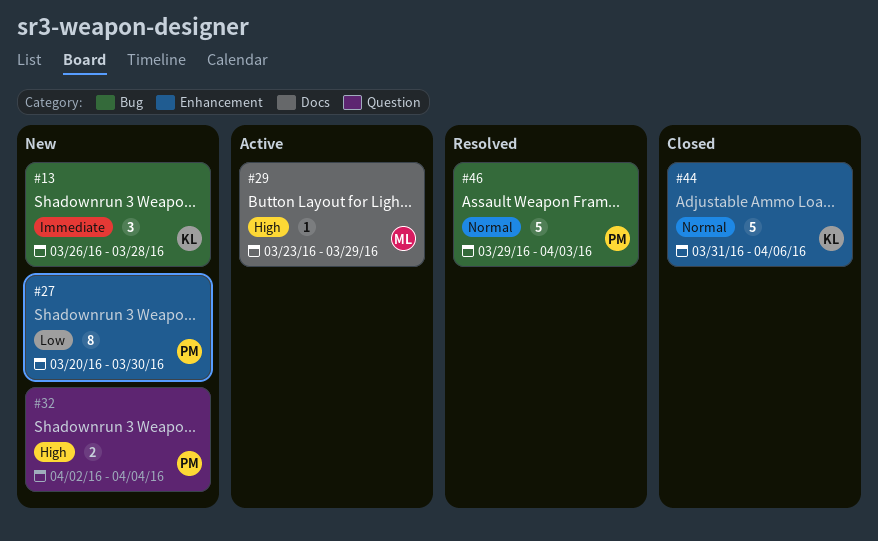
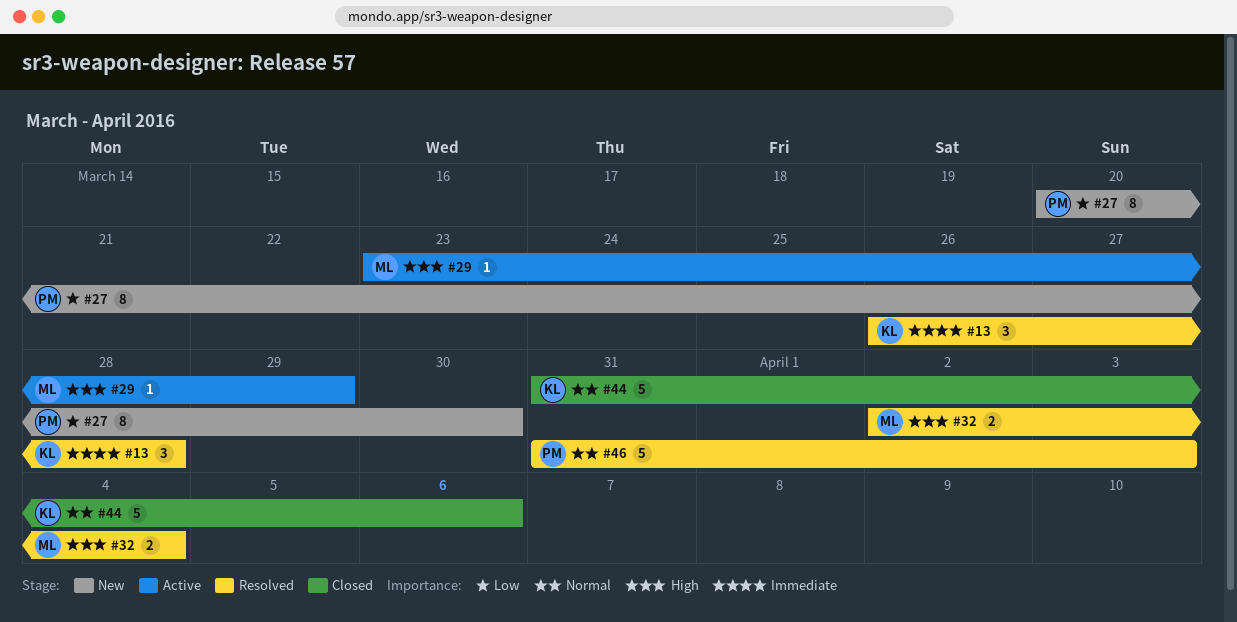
#13, status: New -> Resolved
#32, status: New -> Resolved
#32, owner: PM -> ML
#46, start: Mar 29 -> Mar 31

